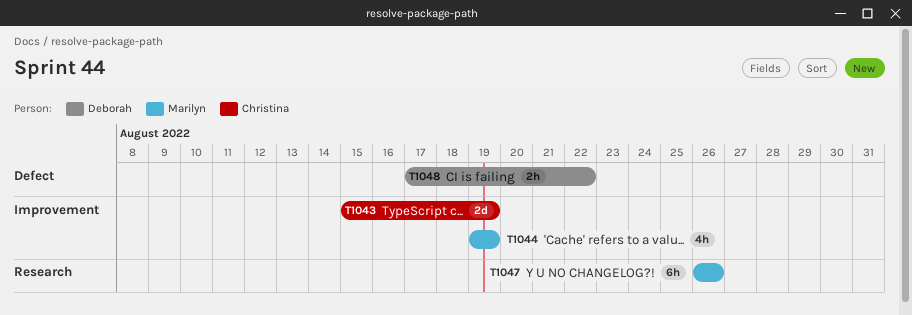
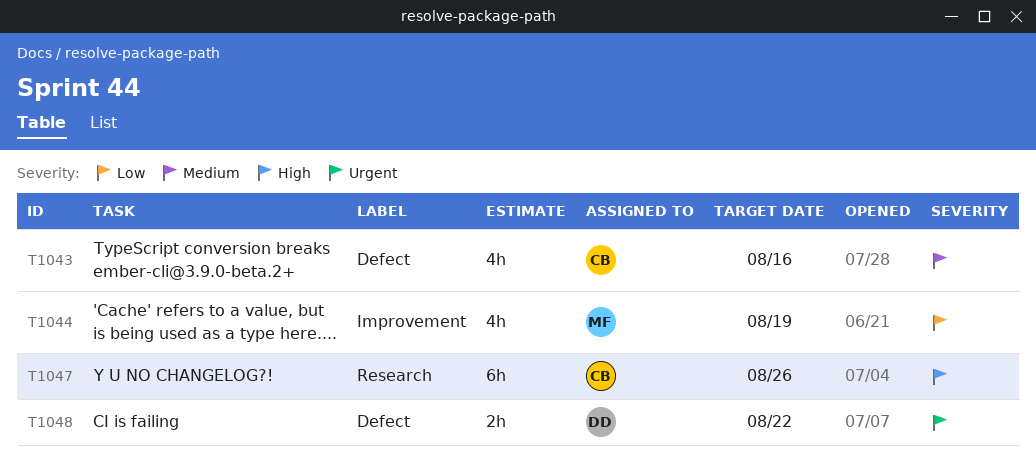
T1043, label: Improvement -> Defect
T1043, estimate: 2d -> 4h
T1043, due: Aug 19 -> Aug 16
T1047, owner: Marilyn -> Christina

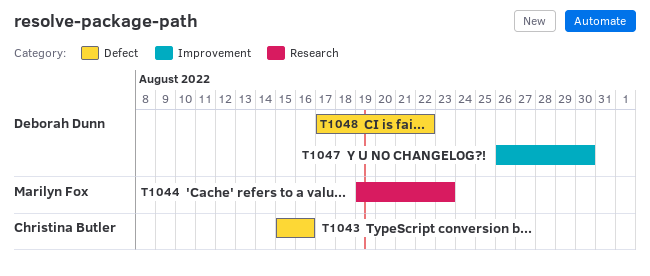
T1044, label: Improvement -> Research
T1044, due: Aug 19 -> Aug 23
T1047, owner: Christina Butler -> Deborah Dunn
T1047, label: Research -> Improvement
T1047, due: Aug 26 -> Aug 30

